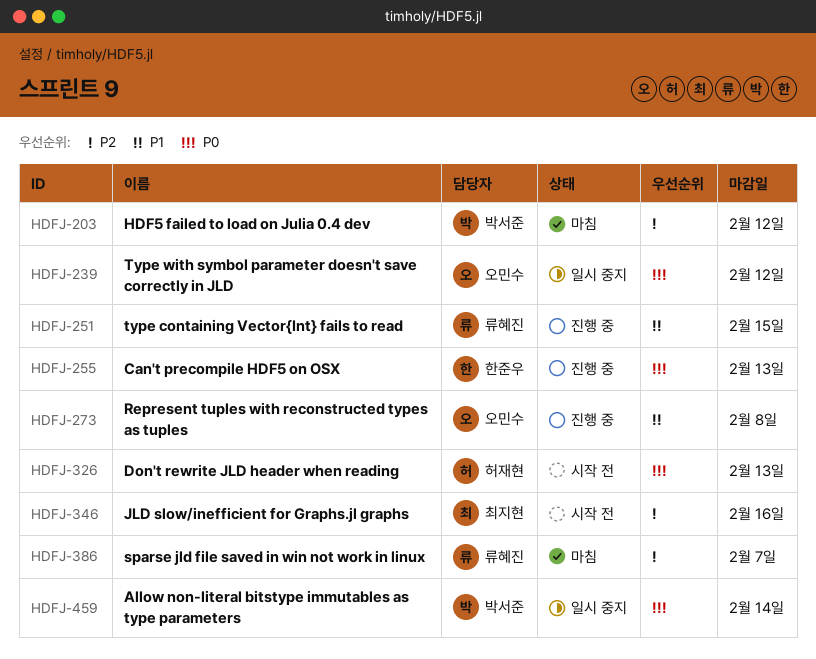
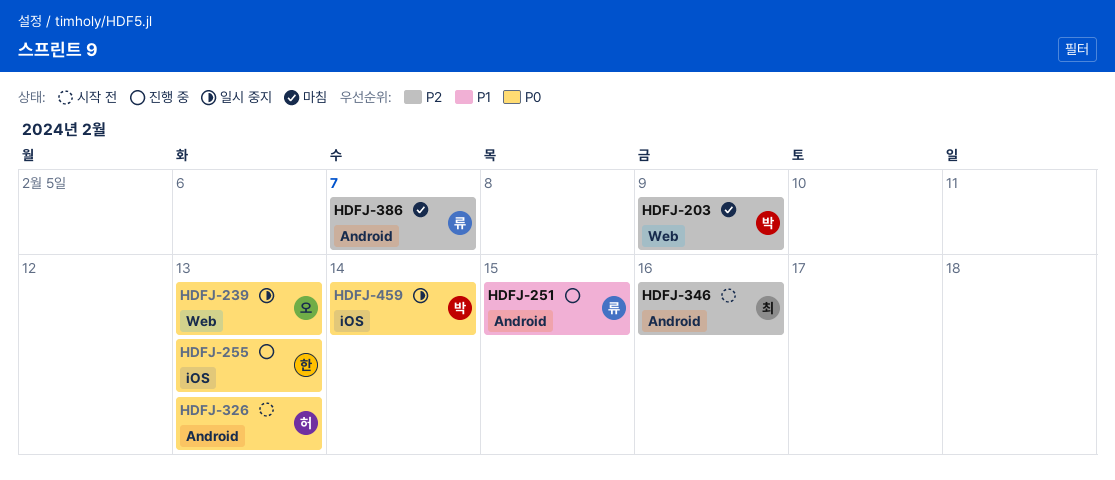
HDFJ-203, due: Feb 12 -> Feb 9
HDFJ-239, due: Feb 12 -> Feb 13
HDFJ-273: present -> none

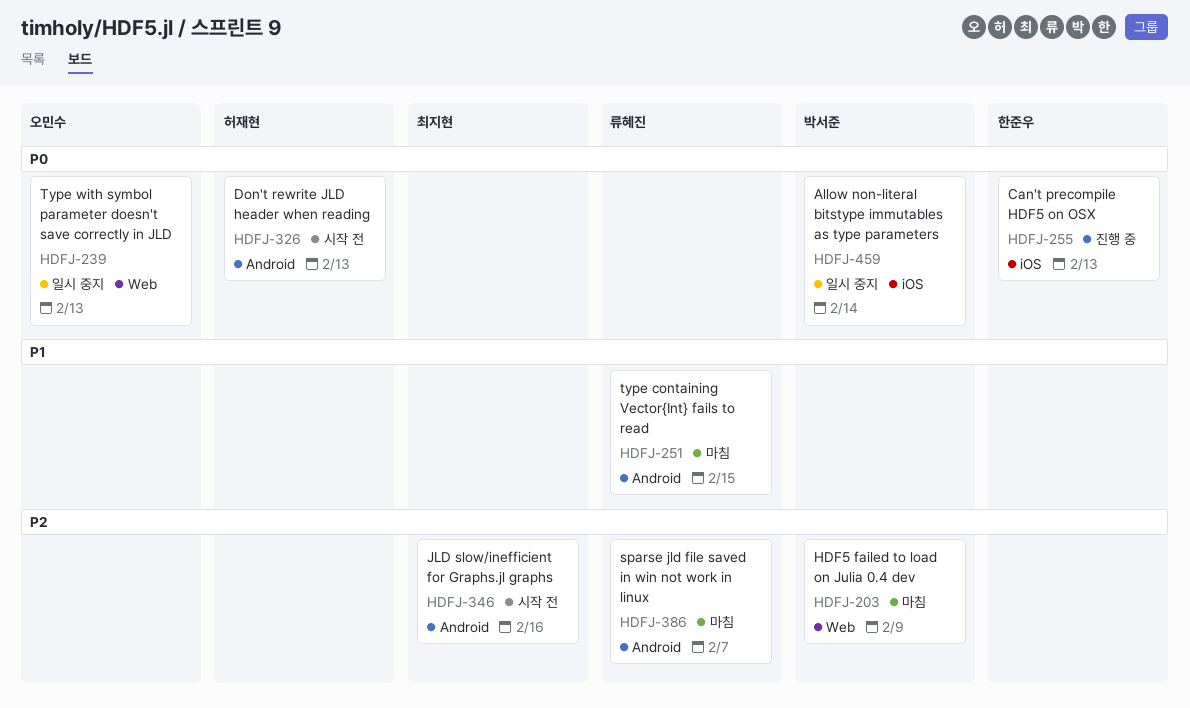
HDFJ-251, status: 진행 중 -> 마침

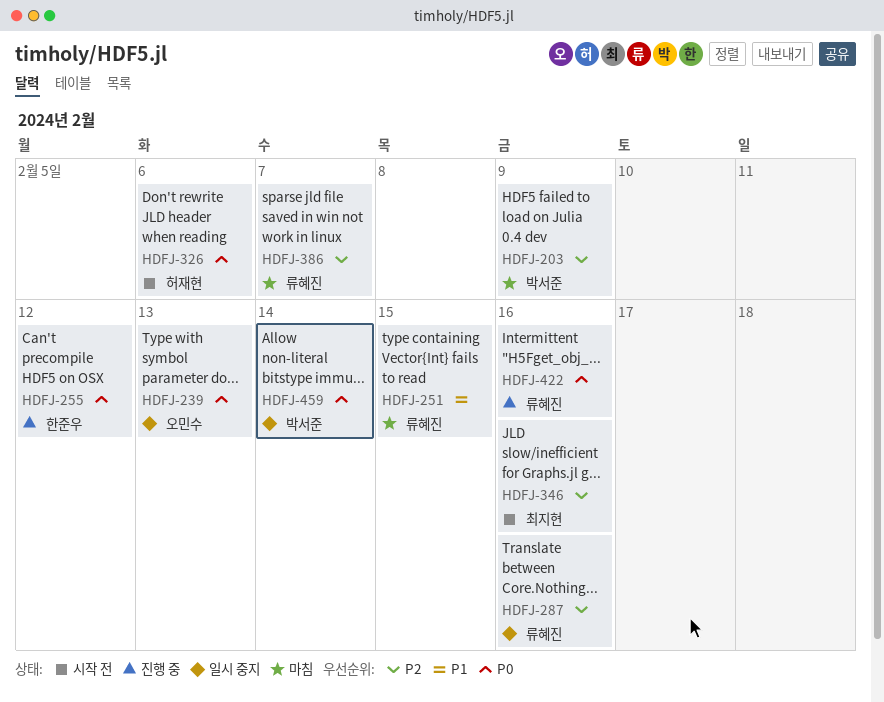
HDFJ-255, due: Feb 13 -> Feb 12
HDFJ-287: none -> present
HDFJ-326, due: Feb 13 -> Feb 6
HDFJ-422: none -> present

